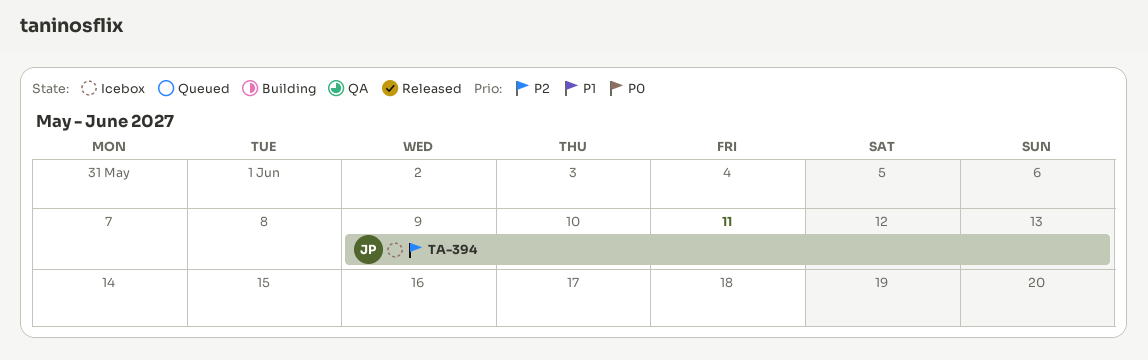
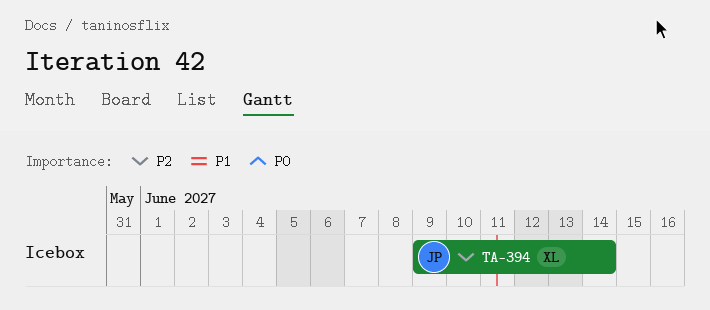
TA-394, due: Jun 13 -> Jun 14

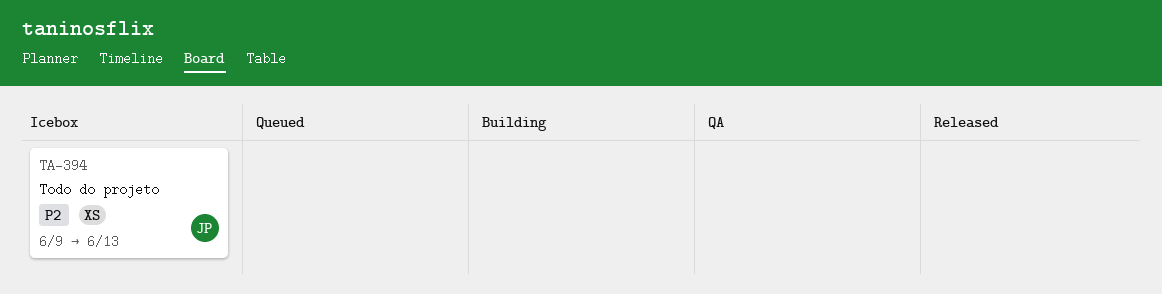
TA-394, estimate: XL -> XS
TA-394, due: Jun 14 -> Jun 13

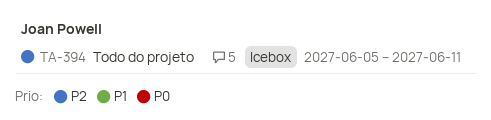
TA-394, start: Jun 9 -> Jun 5
TA-394, due: Jun 13 -> Jun 11

